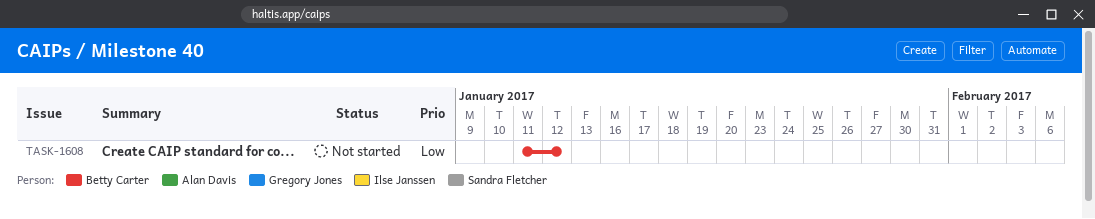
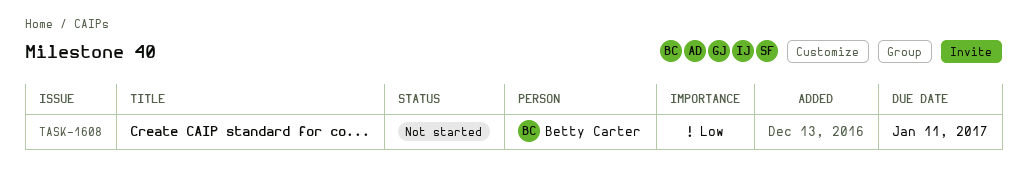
TASK-1608, due: Jan 12 -> Jan 11

